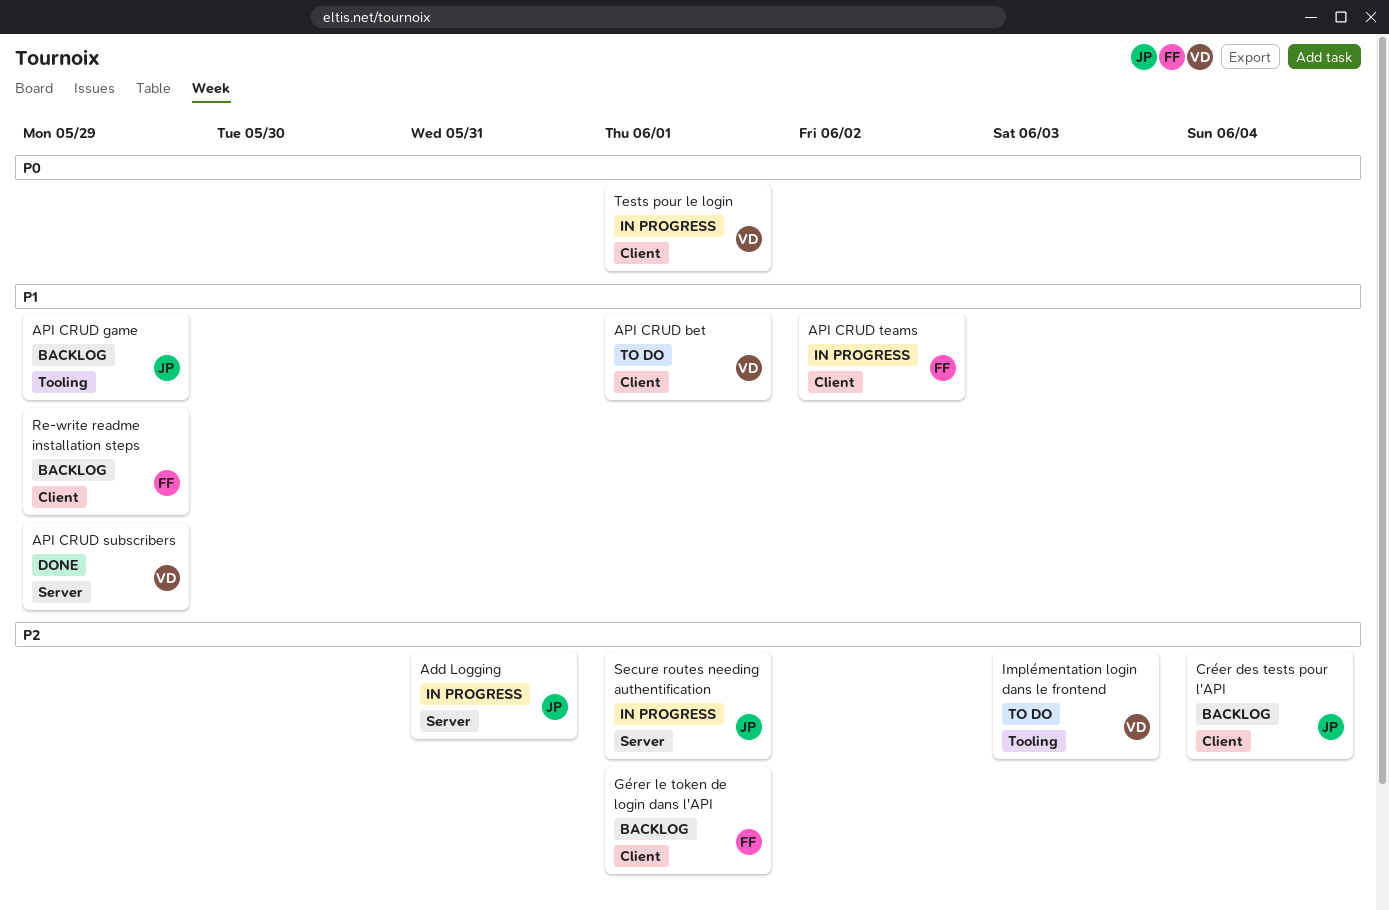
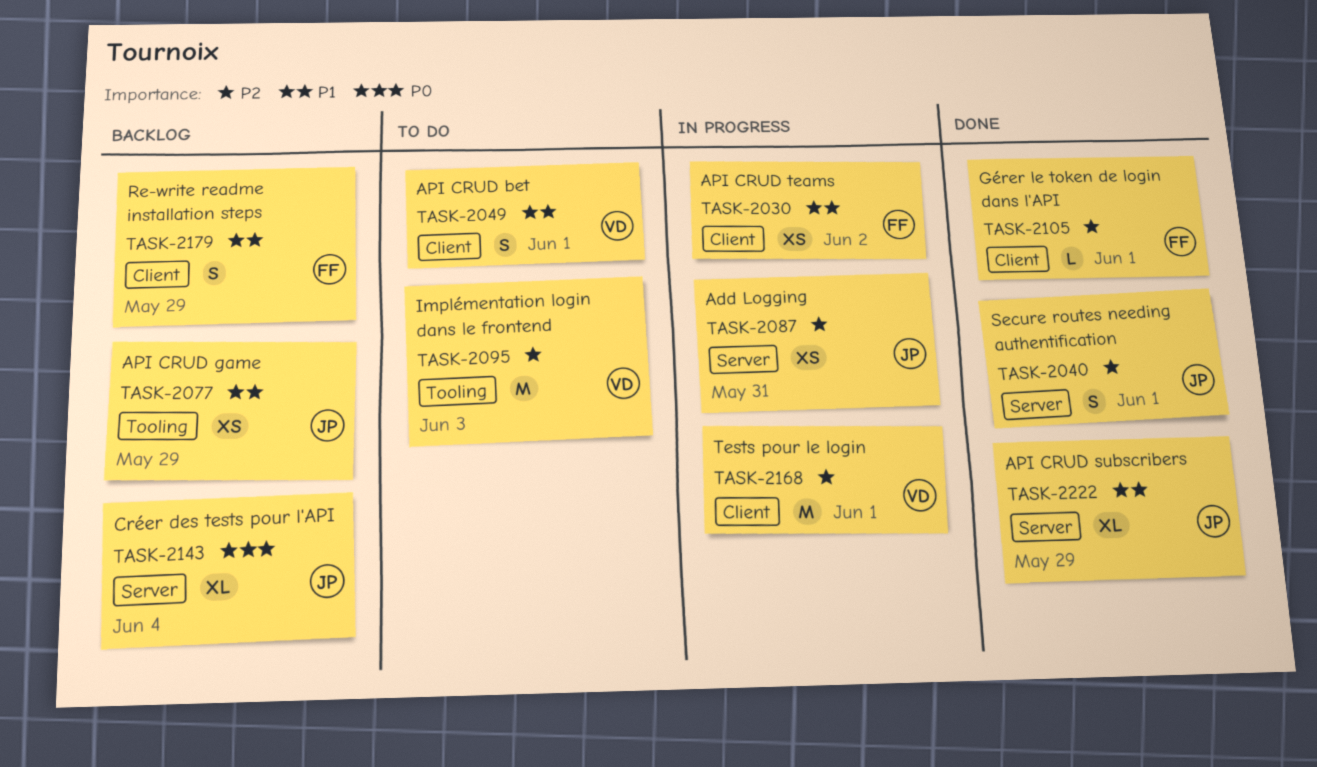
API CRUD subscribers, owner: VD -> JP
Créer des tests pour l'API, priority: P2 -> P0
Créer des tests pour l'API, label: Client -> Server
Gérer le token de login dans l'API, status: Backlog -> Done
Secure routes needing authentification, status: In progress -> Done
Tests pour le login, priority: P0 -> P2

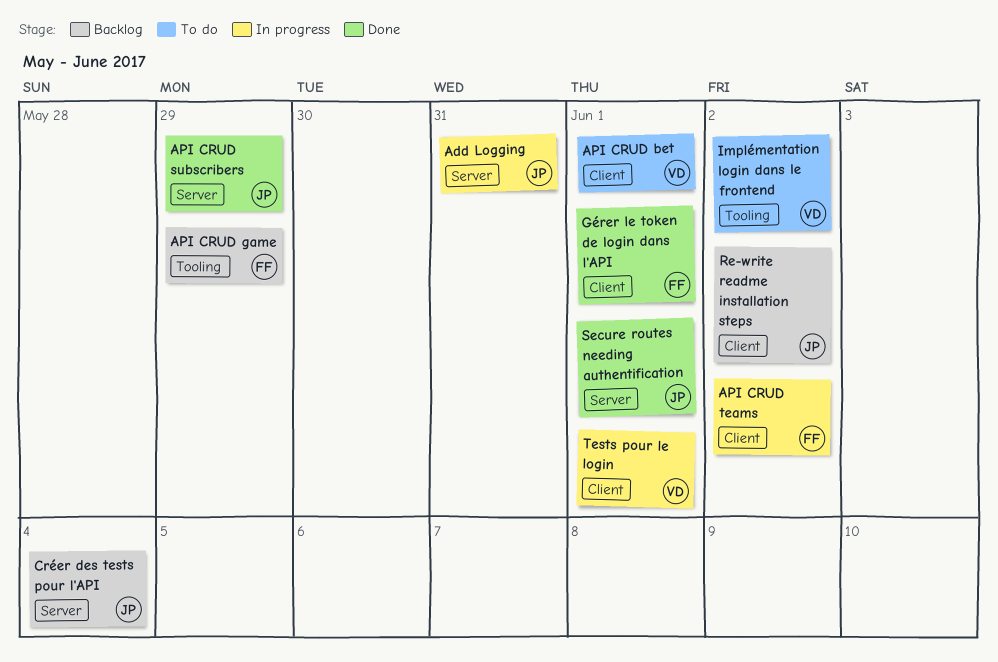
API CRUD game, owner: JP -> FF
Implémentation login dans le frontend, due: Jun 3 -> Jun 2
Re-write readme installation steps, owner: FF -> JP
Re-write readme installation steps, due: May 29 -> Jun 2

